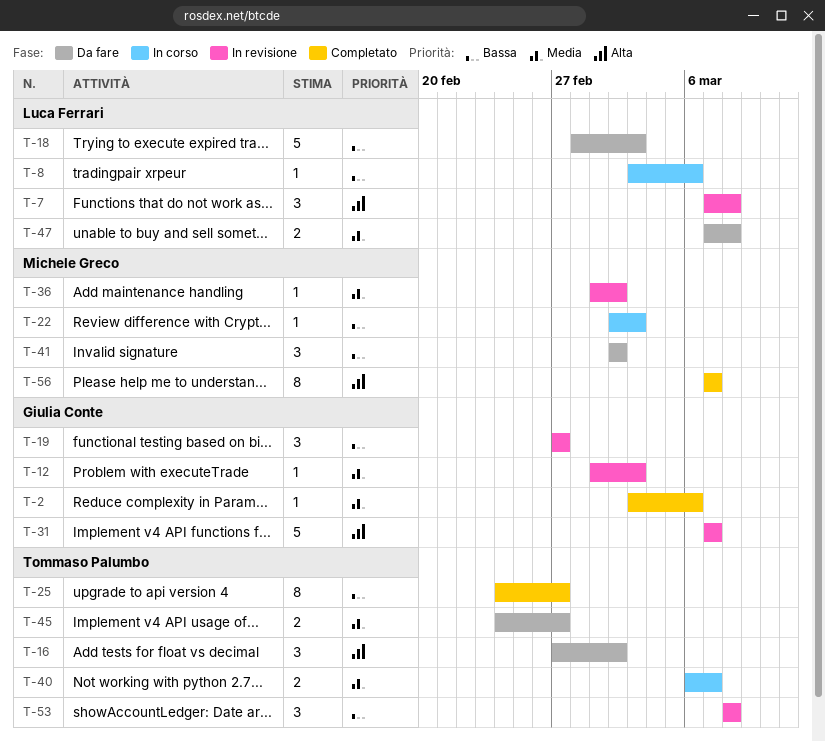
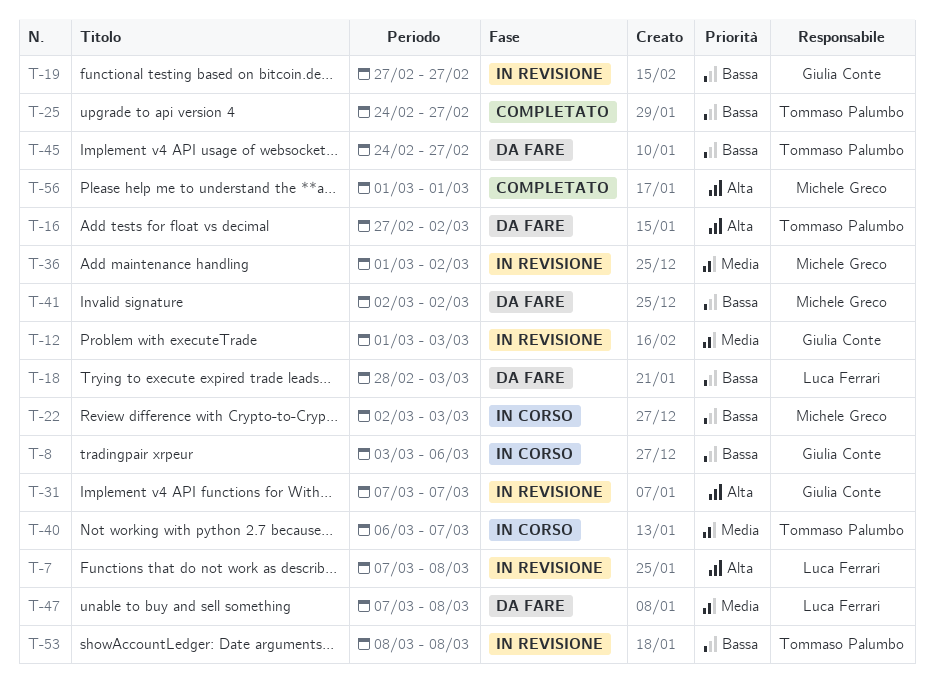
T-2: present -> none
T-8, owner: Luca Ferrari -> Giulia Conte
T-45, priority: Media -> Bassa
T-56, start: Mar 7 -> Mar 1
T-56, due: Mar 7 -> Mar 1

